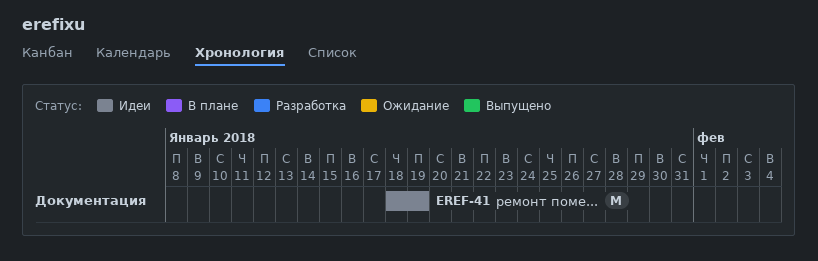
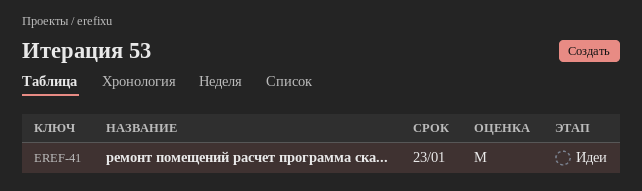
EREF-41, due: Jan 19 -> Jan 23

